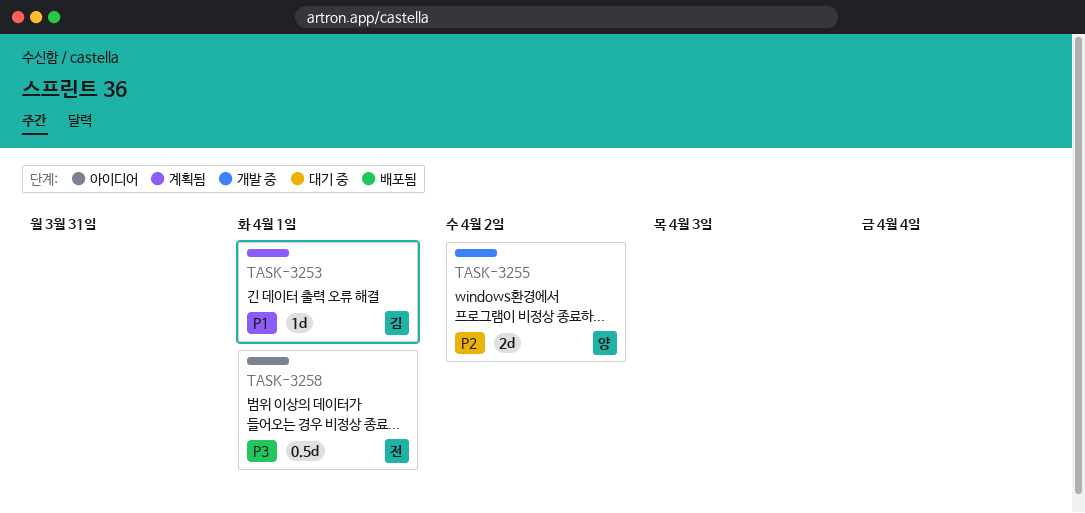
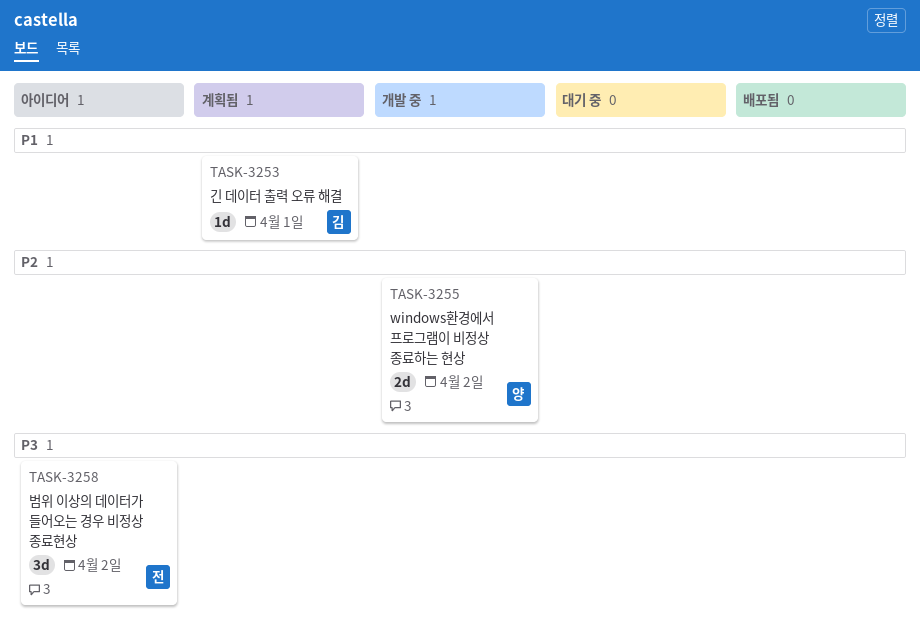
TASK-3258, estimate: 0.5d -> 3d
TASK-3258, due: Apr 1 -> Apr 2

